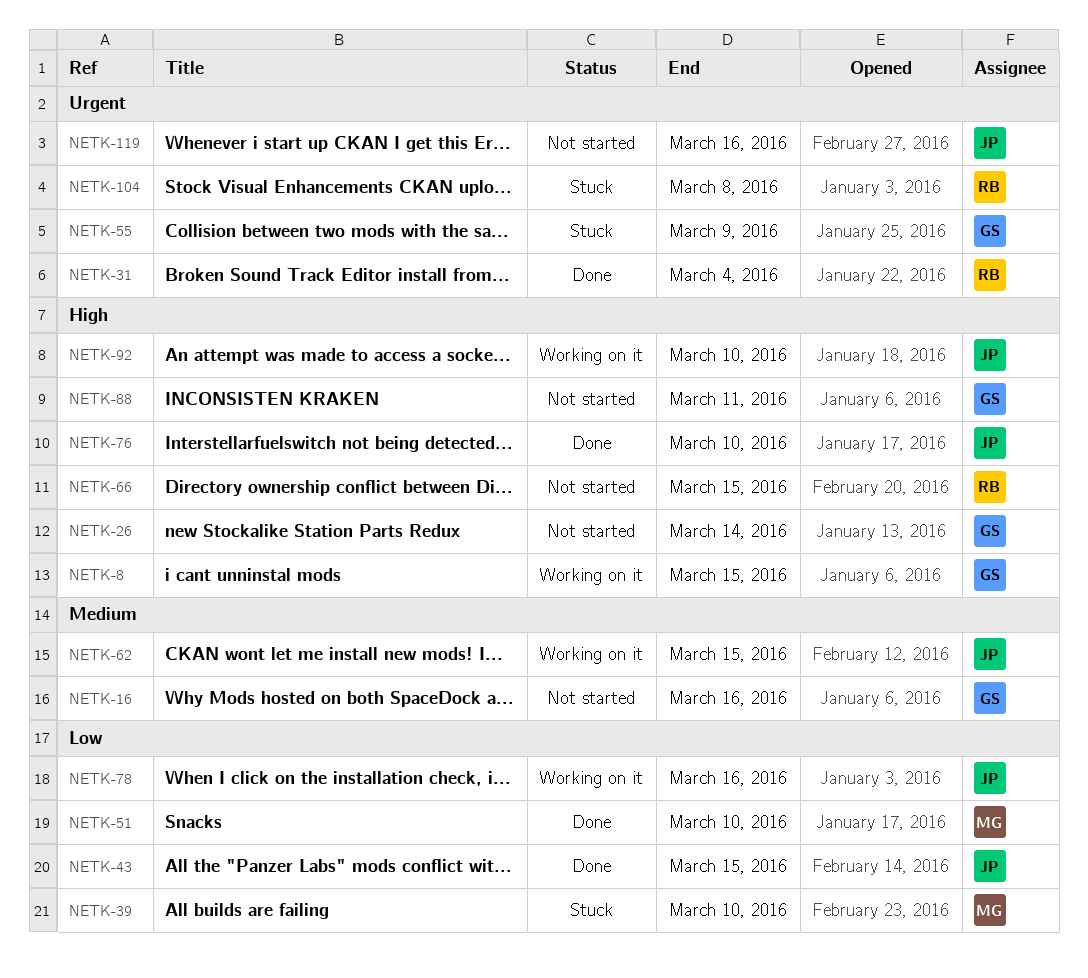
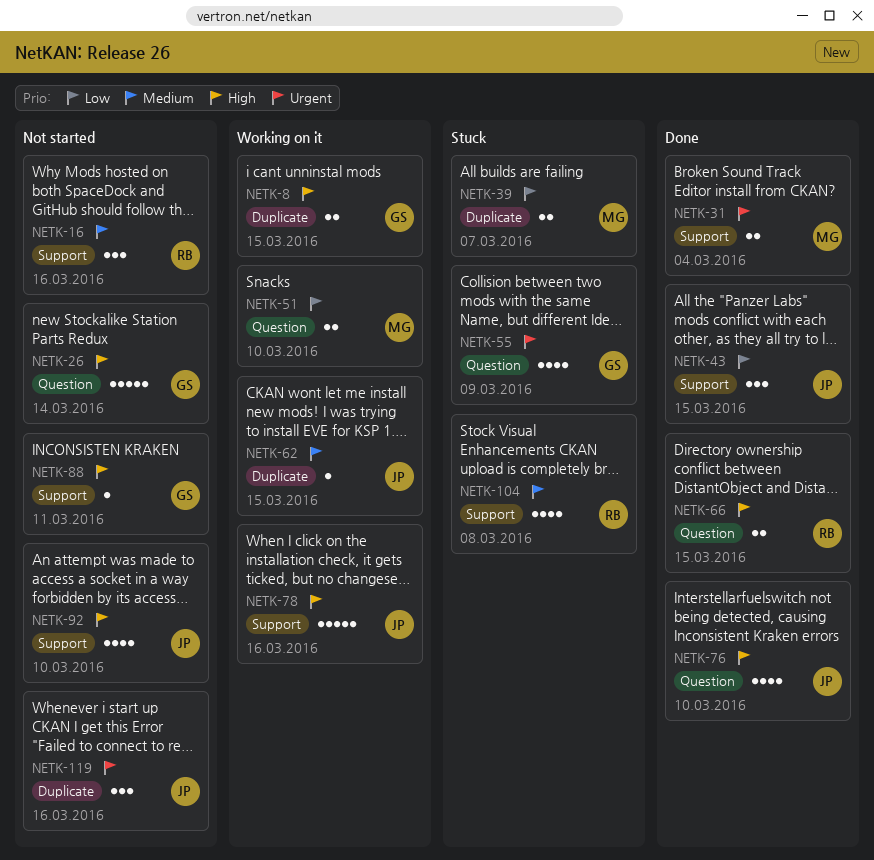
NETK-16, owner: GS -> RB
NETK-31, owner: RB -> MG
NETK-39, due: Mar 10 -> Mar 7
NETK-51, status: Done -> Working on it
NETK-66, status: Not started -> Done
NETK-78, priority: Low -> High
NETK-92, status: Working on it -> Not started
NETK-104, priority: Urgent -> Medium

